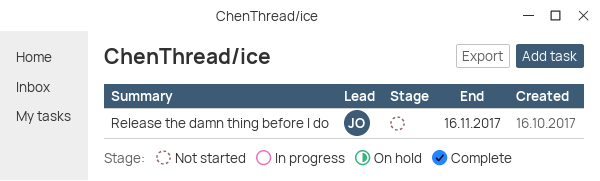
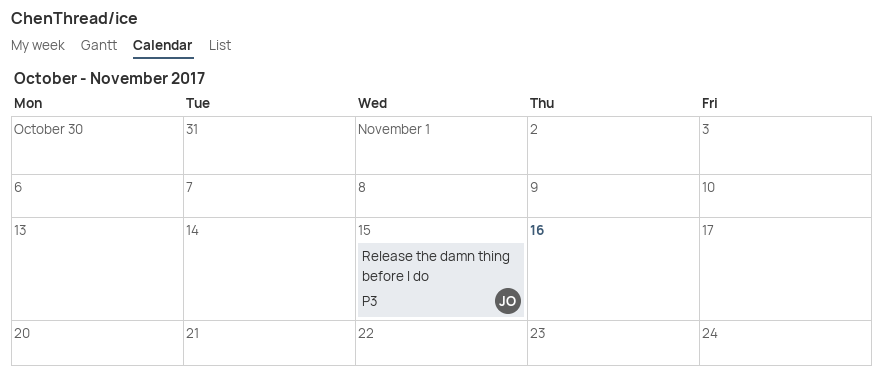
Release the damn thing before I do, due: Nov 16 -> Nov 15

